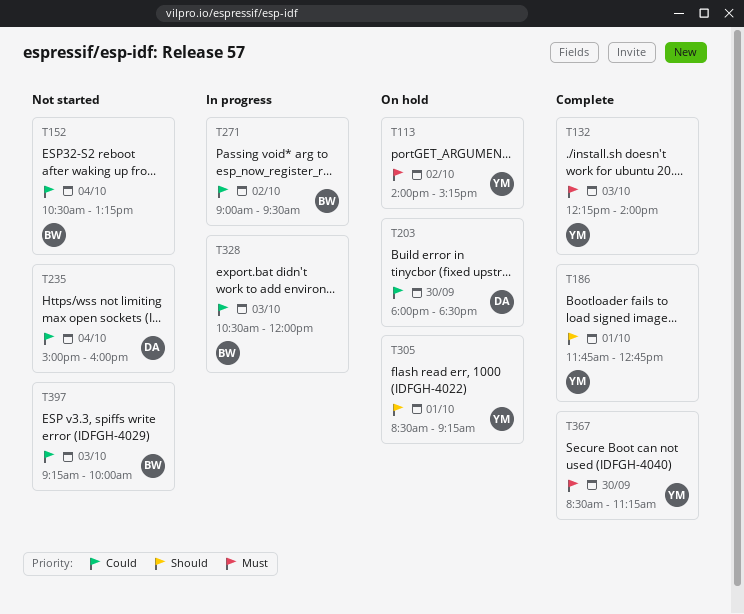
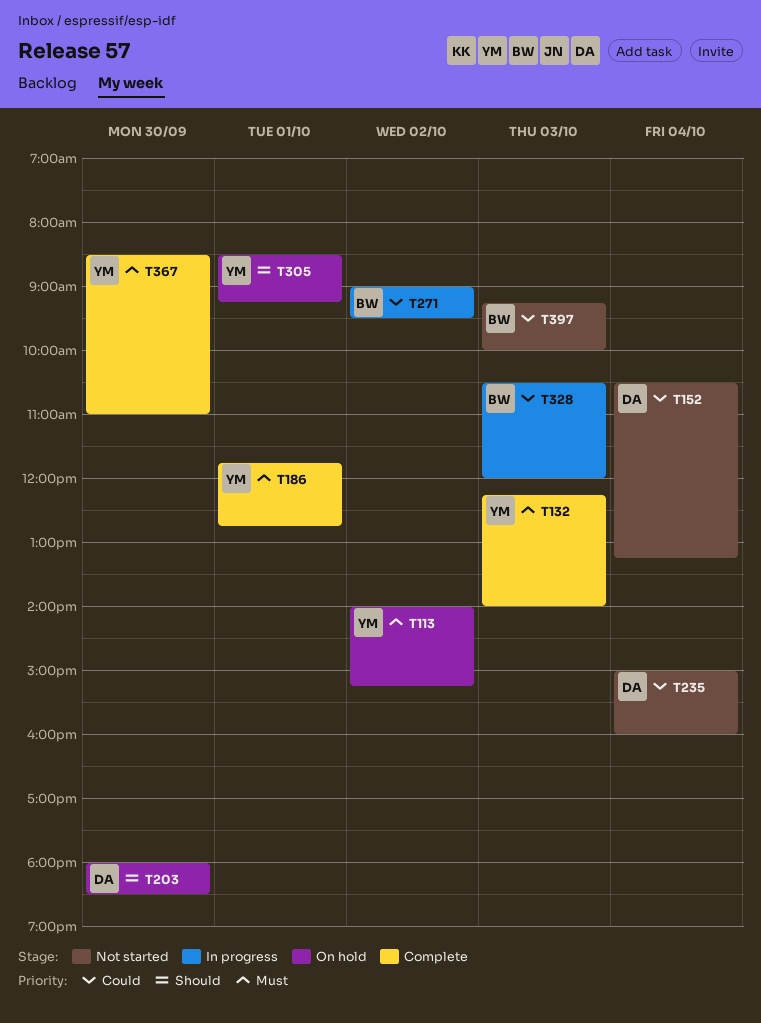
T152, owner: BW -> DA
T186, priority: Should -> Must
T203, priority: Could -> Should
T367, ends: 11:15 -> 11:00

